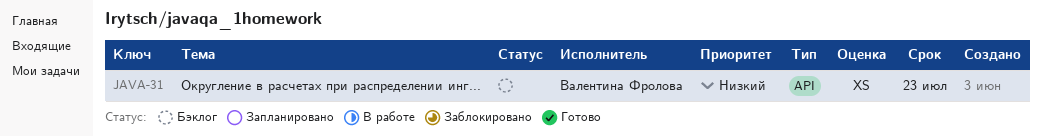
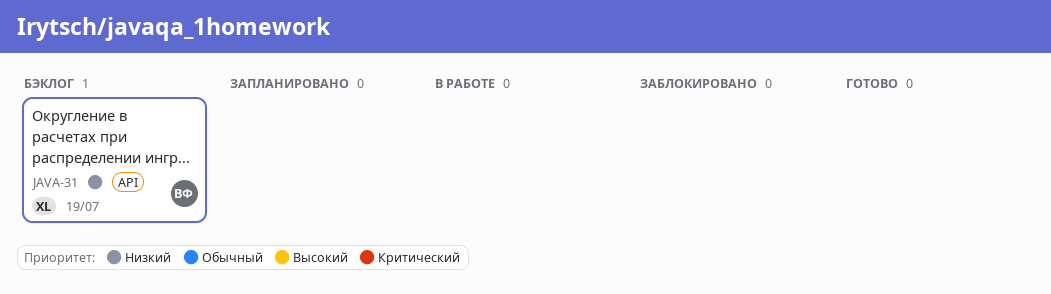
JAVA-31, estimate: XS -> XL
JAVA-31, due: Jul 23 -> Jul 19

